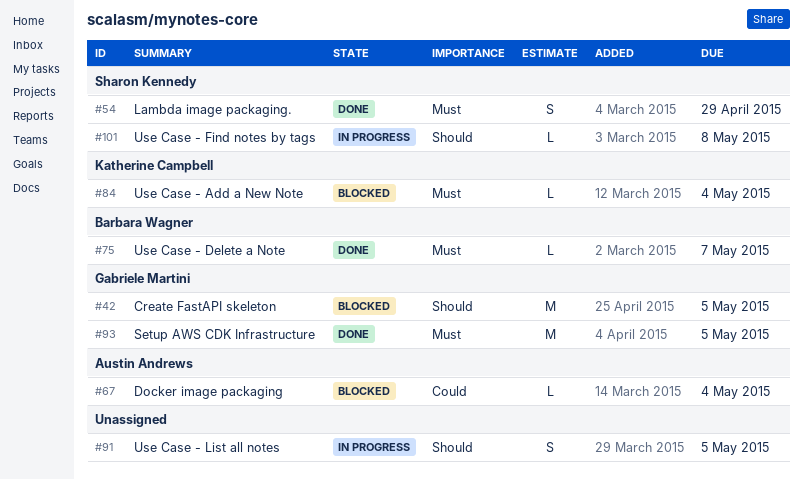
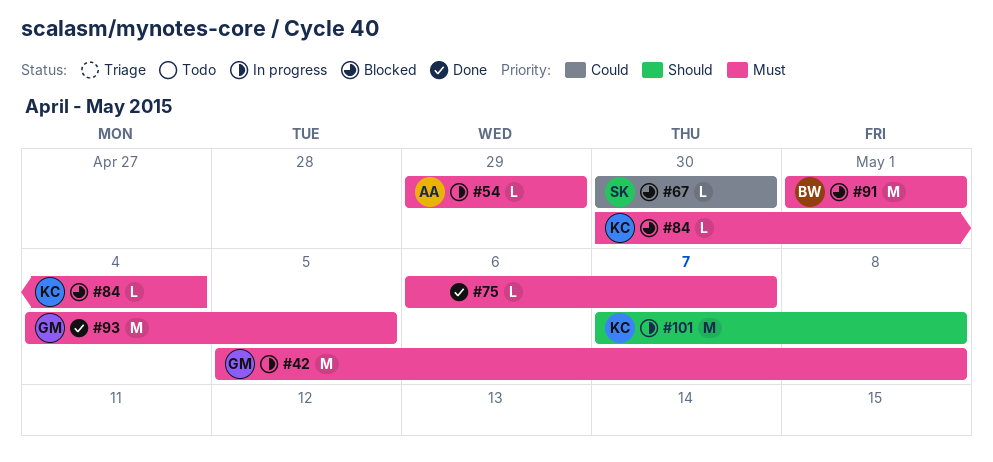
#42, status: Blocked -> In progress
#42, priority: Should -> Must
#42, due: May 5 -> May 8
#54, status: Done -> In progress
#54, owner: Sharon Kennedy -> Austin Andrews
#54, estimate: S -> L
#67, owner: Austin Andrews -> Sharon Kennedy
#67, due: May 4 -> Apr 30
#75, owner: Barbara Wagner -> none
#91, status: In progress -> Blocked
#91, owner: none -> Barbara Wagner
#91, priority: Should -> Must
#91, estimate: S -> M
#91, due: May 5 -> May 1
#101, owner: Sharon Kennedy -> Katherine Campbell
#101, estimate: L -> M

